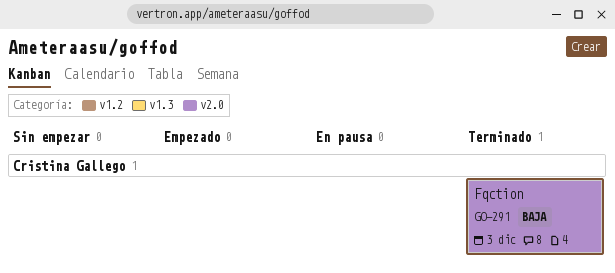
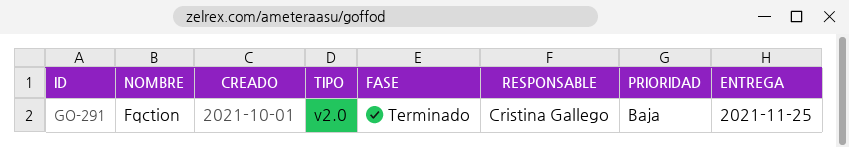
GO-291, due: Dec 3 -> Nov 25

